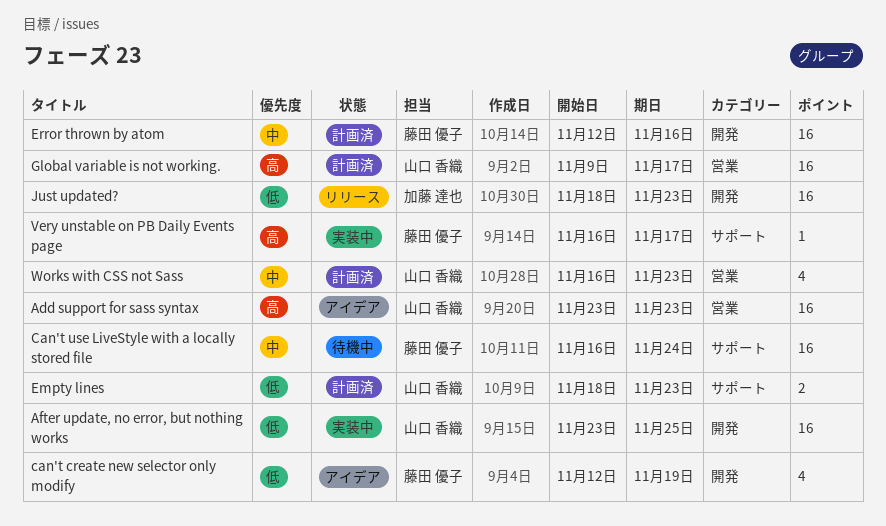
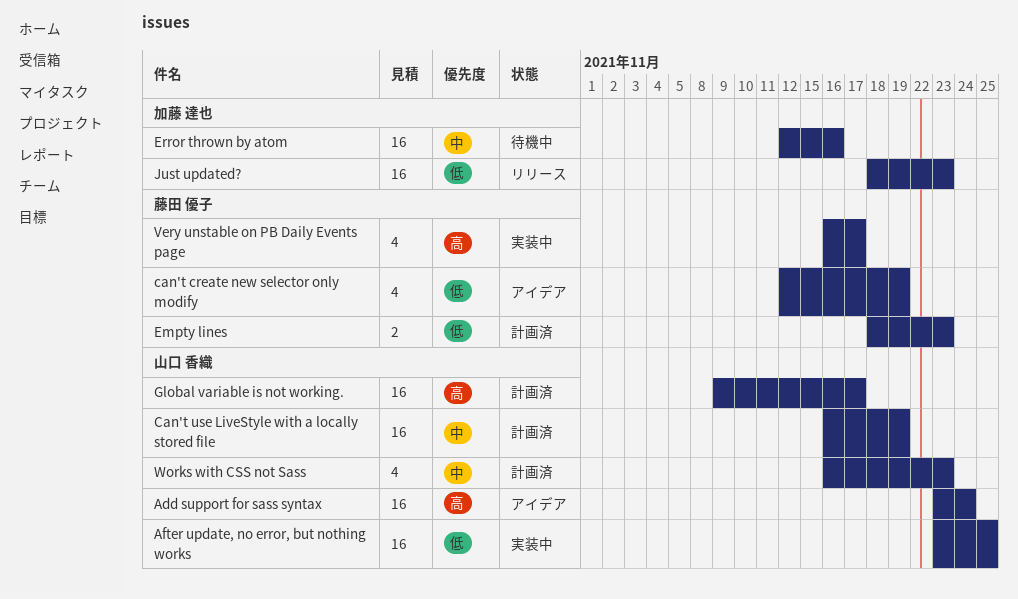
Add support for sass syntax, due: Nov 23 -> Nov 24
Can't use LiveStyle with a locally stored file, status: 待機中 -> 計画済
Can't use LiveStyle with a locally stored file, owner: 藤田 優子 -> 山口 香織
Can't use LiveStyle with a locally stored file, due: Nov 24 -> Nov 19
Empty lines, owner: 山口 香織 -> 藤田 優子
Error thrown by atom, status: 計画済 -> 待機中
Error thrown by atom, owner: 藤田 優子 -> 加藤 達也
Very unstable on PB Daily Events page, estimate: 1 -> 4

